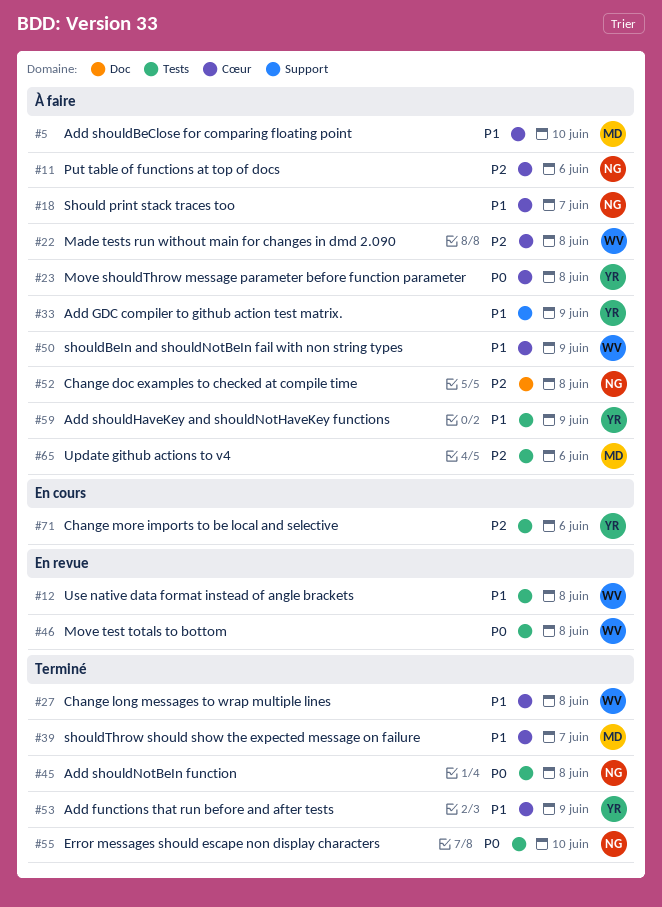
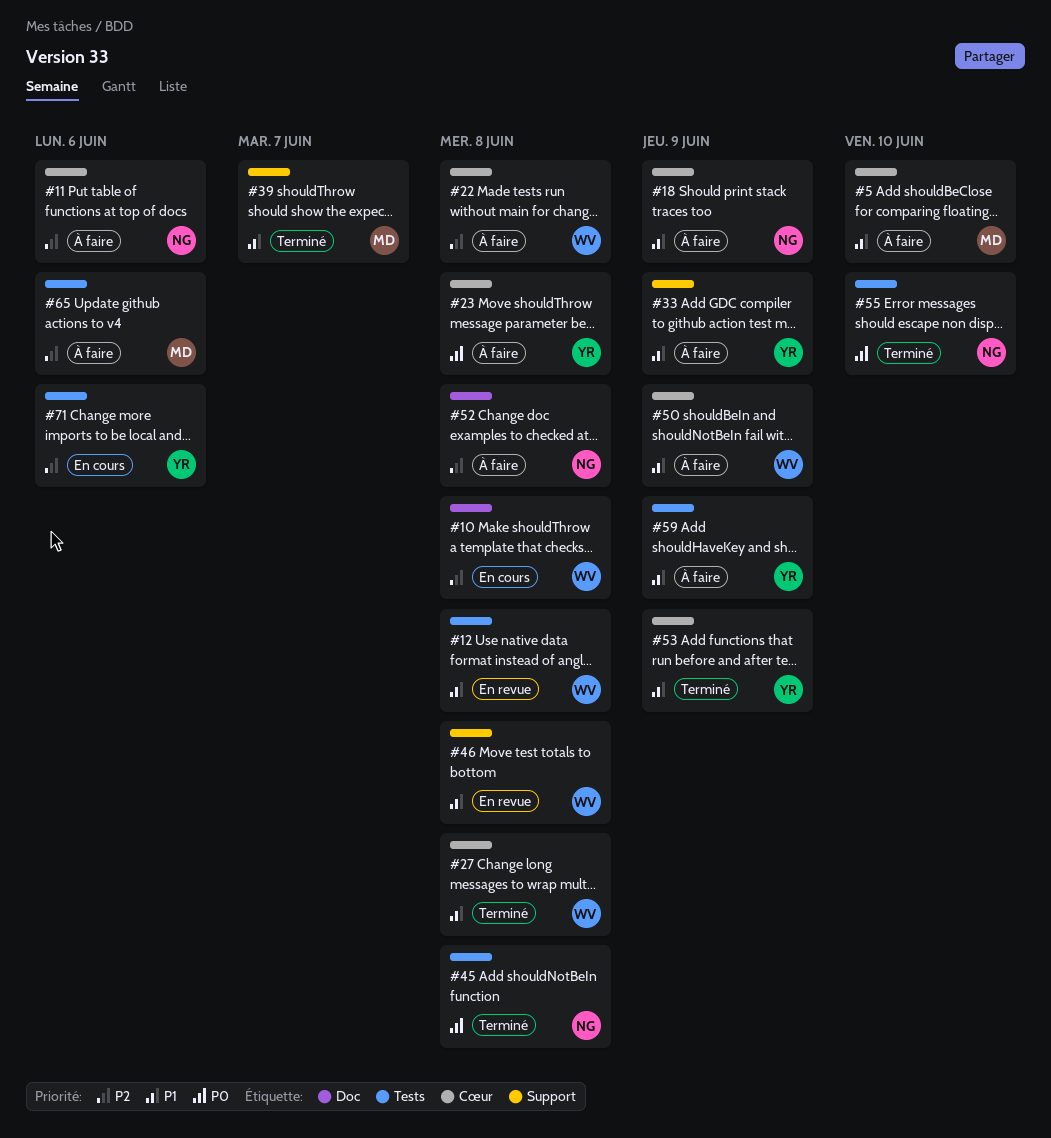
#10: none -> present
#18, due: Jun 7 -> Jun 9
#39, label: Cœur -> Support
#46, priority: P0 -> P1
#46, label: Tests -> Support

